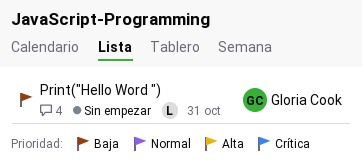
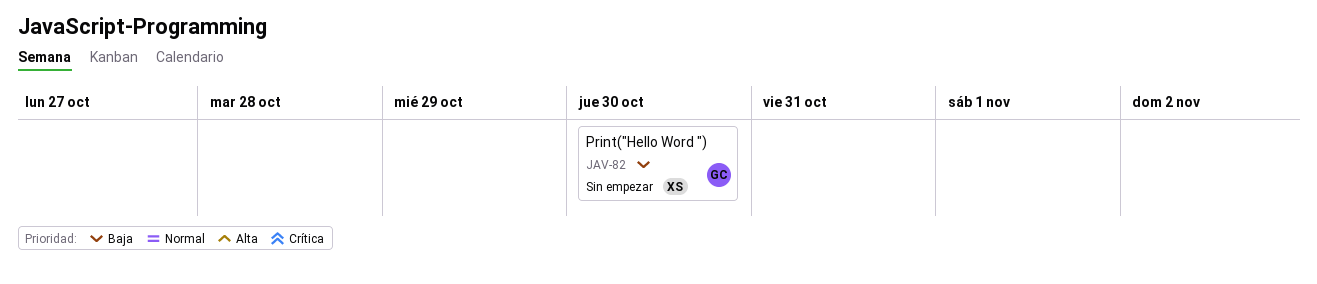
Print("Hello Word "), estimate: L -> XS
Print("Hello Word "), due: Oct 31 -> Oct 30

